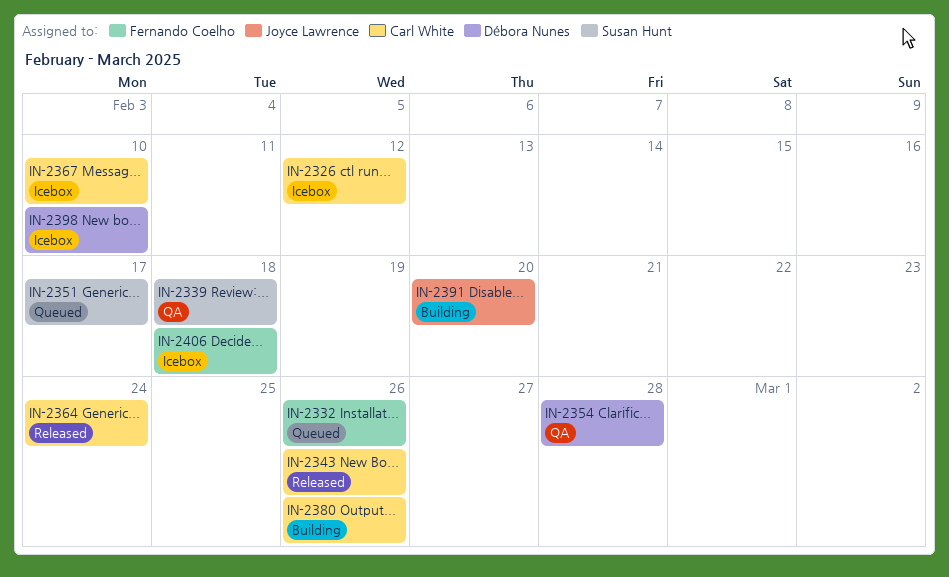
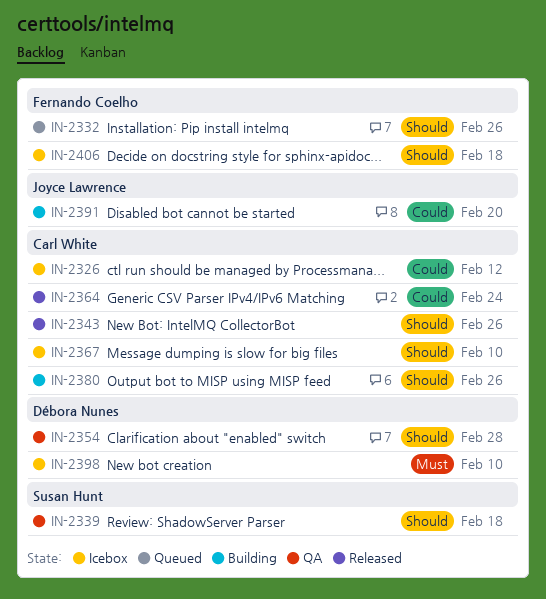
IN-2351: present -> none

